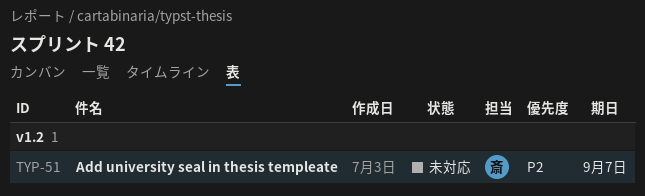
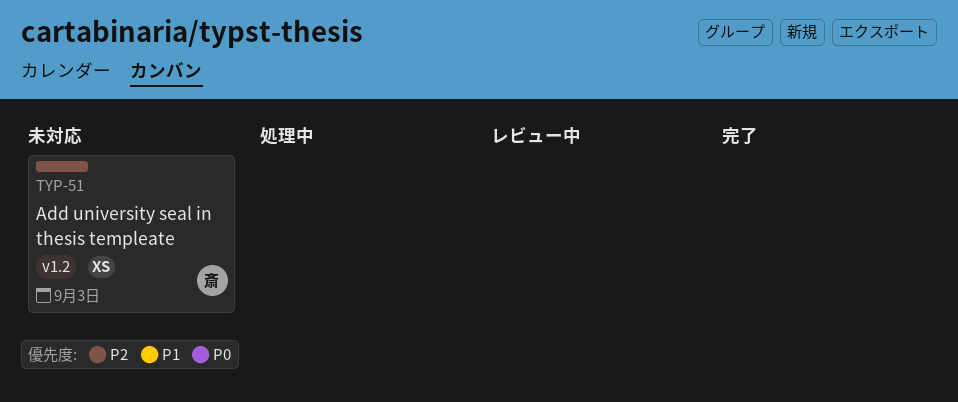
TYP-51, due: Sep 7 -> Sep 3

